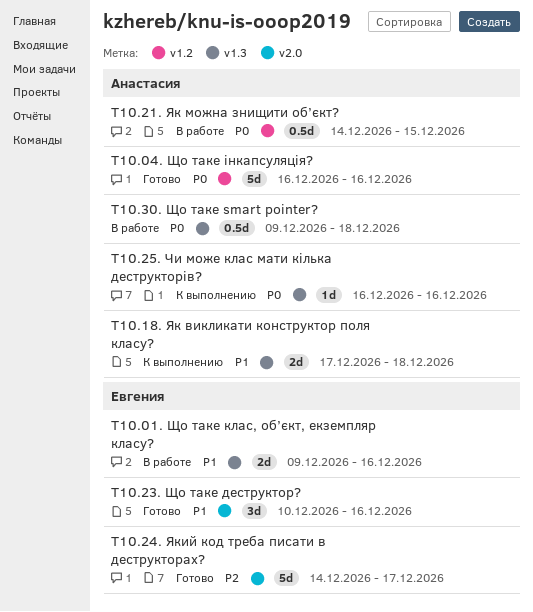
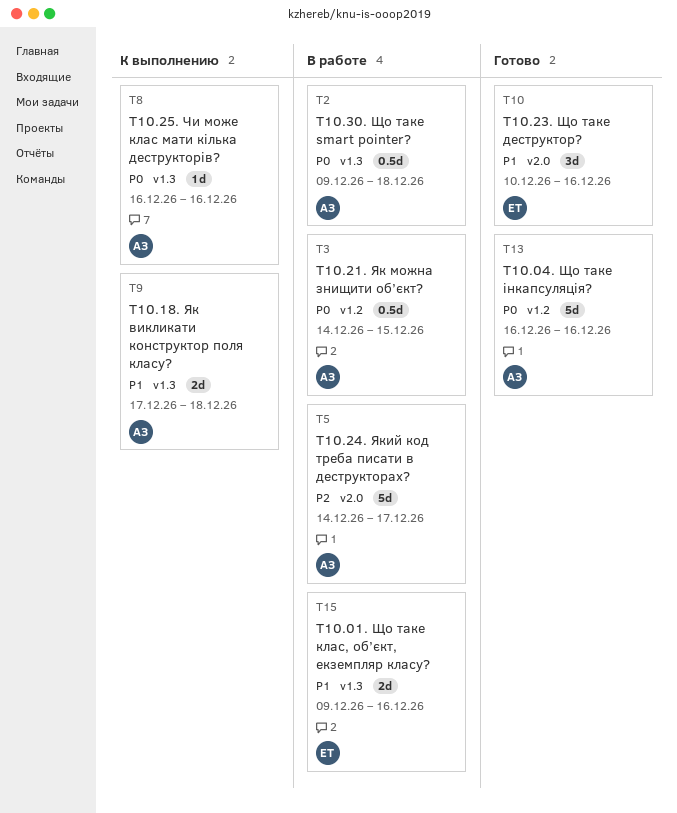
T10.24. Який код треба писати в деструкторах?, status: Готово -> В работе
T10.24. Який код треба писати в деструкторах?, owner: Евгения -> Анастасия

